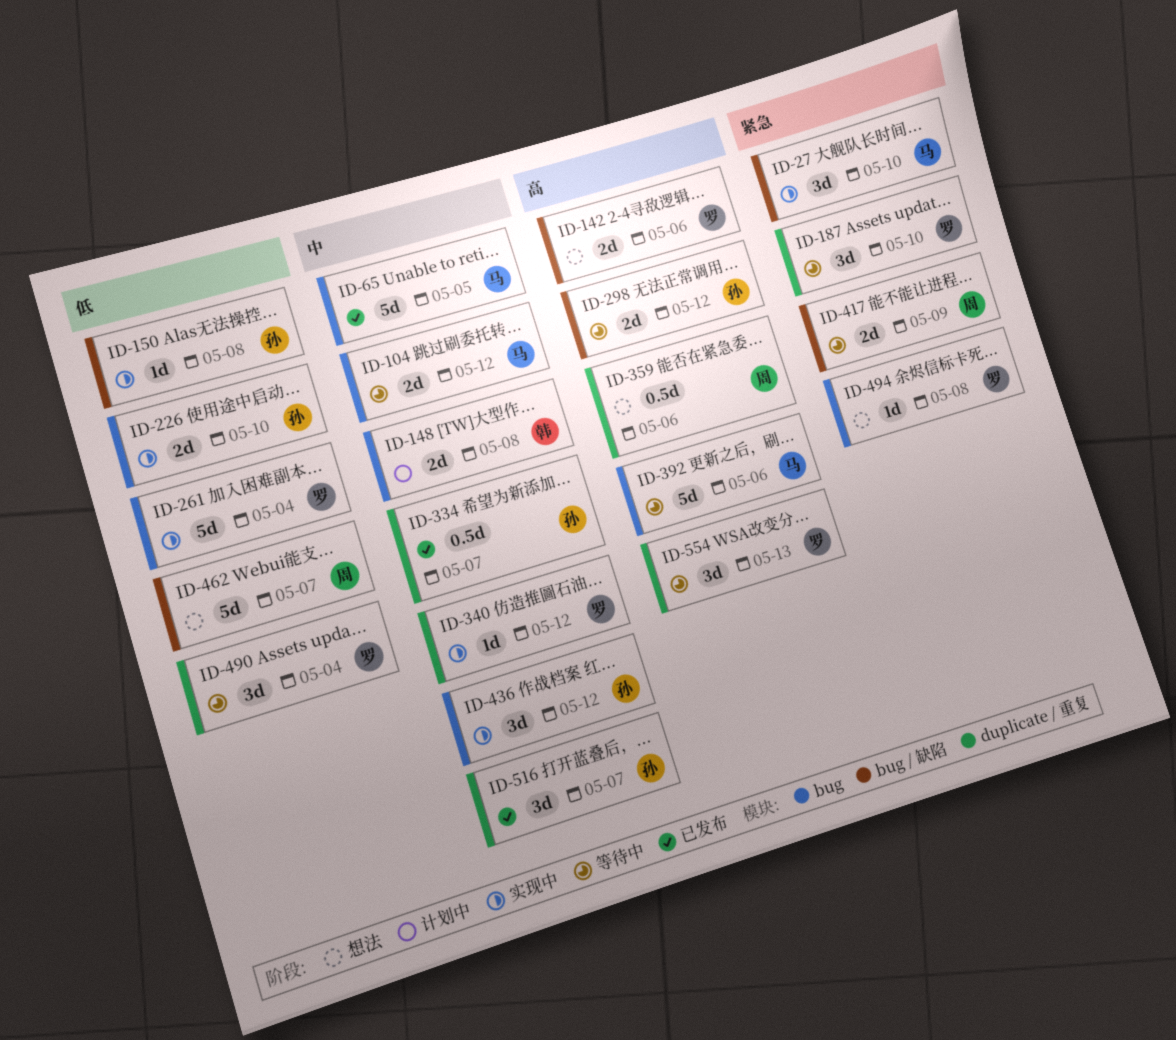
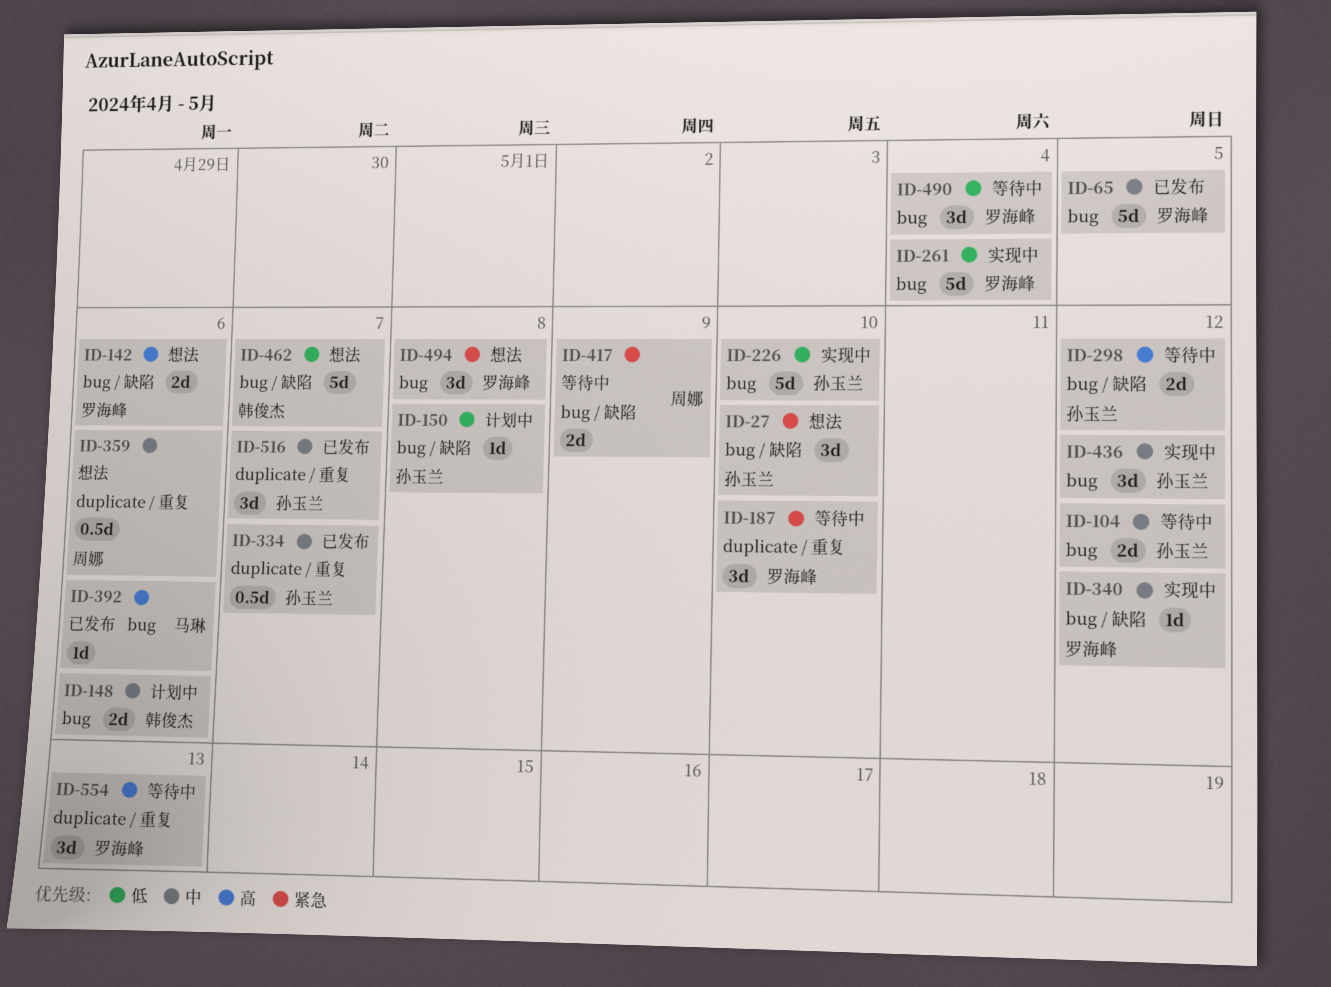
ID-27, status: 实现中 -> 想法
ID-27, owner: 马琳 -> 孙玉兰
ID-65, owner: 马琳 -> 罗海峰
ID-104, owner: 马琳 -> 孙玉兰
ID-148, due: May 8 -> May 6
ID-150, status: 实现中 -> 计划中
ID-226, estimate: 2d -> 5d
ID-340, label: duplicate / 重复 -> bug / 缺陷
ID-359, priority: 高 -> 中
ID-392, status: 等待中 -> 已发布
ID-392, estimate: 5d -> 1d
ID-462, owner: 周娜 -> 韩俊杰
ID-490, label: duplicate / 重复 -> bug
ID-494, estimate: 1d -> 3d

